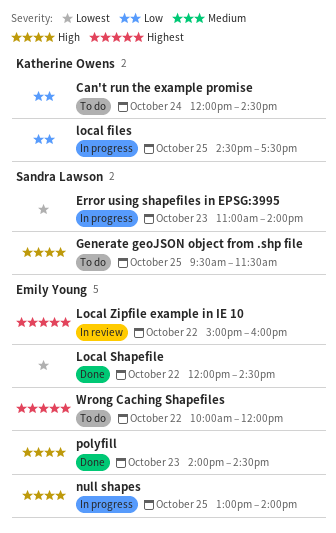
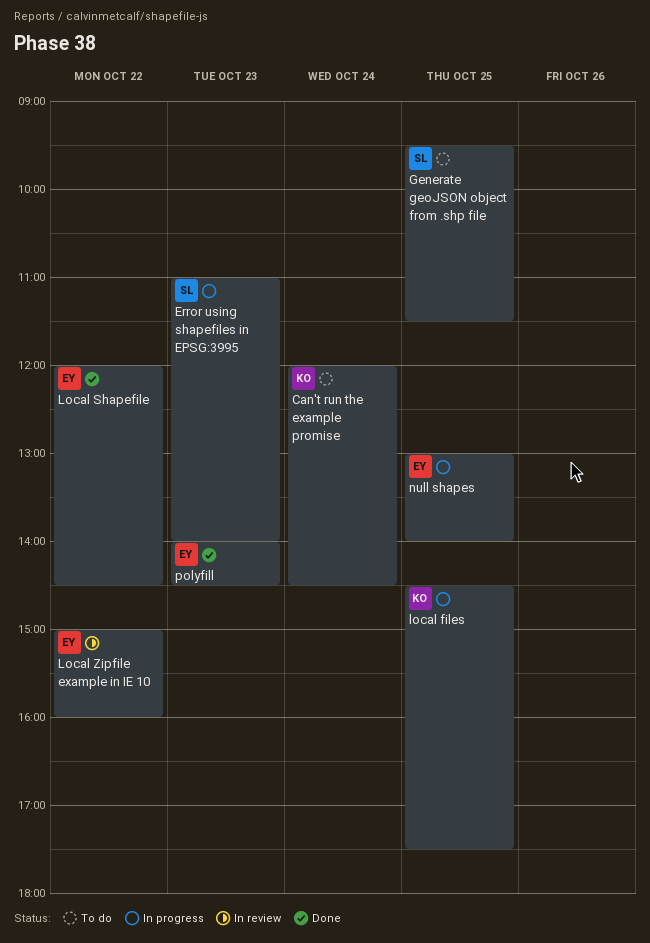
Wrong Caching Shapefiles: present -> none

